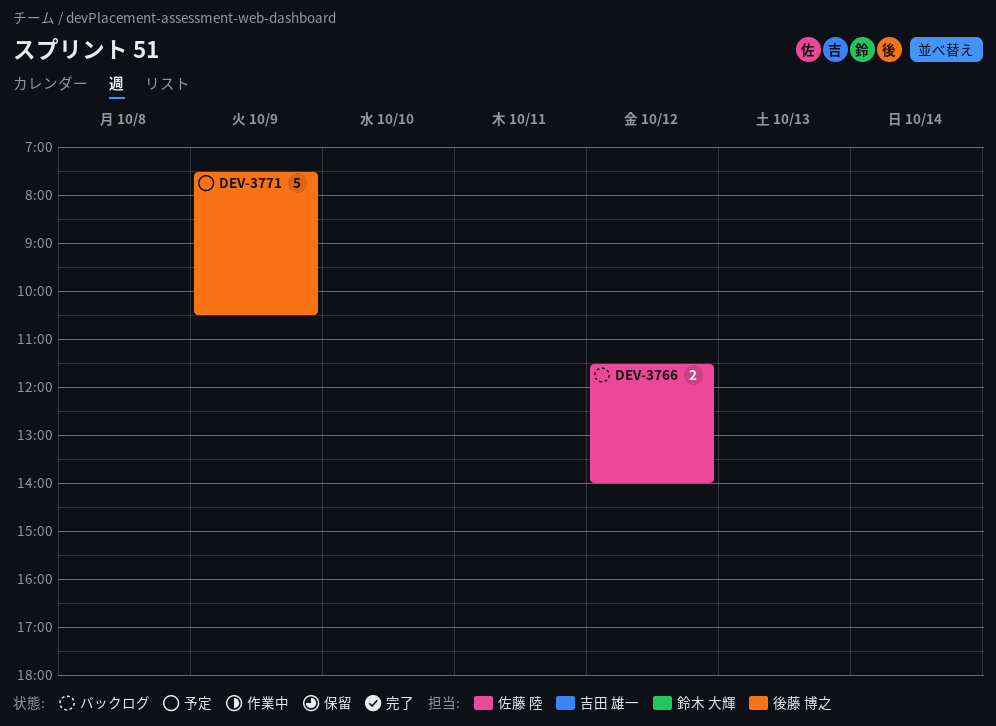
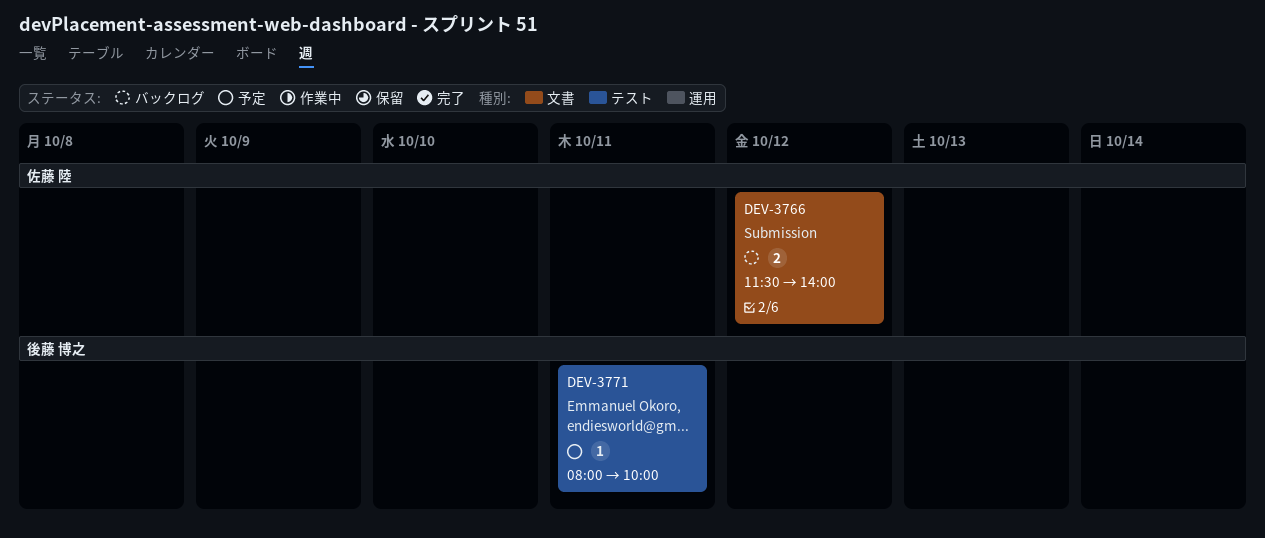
DEV-3771, estimate: 5 -> 1
DEV-3771, day: Oct 9 -> Oct 11
DEV-3771, begins: 07:30 -> 08:00
DEV-3771, ends: 10:30 -> 10:00

